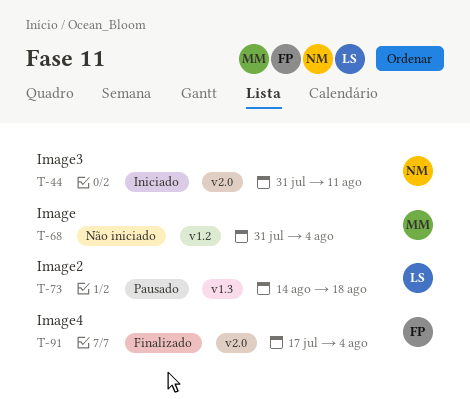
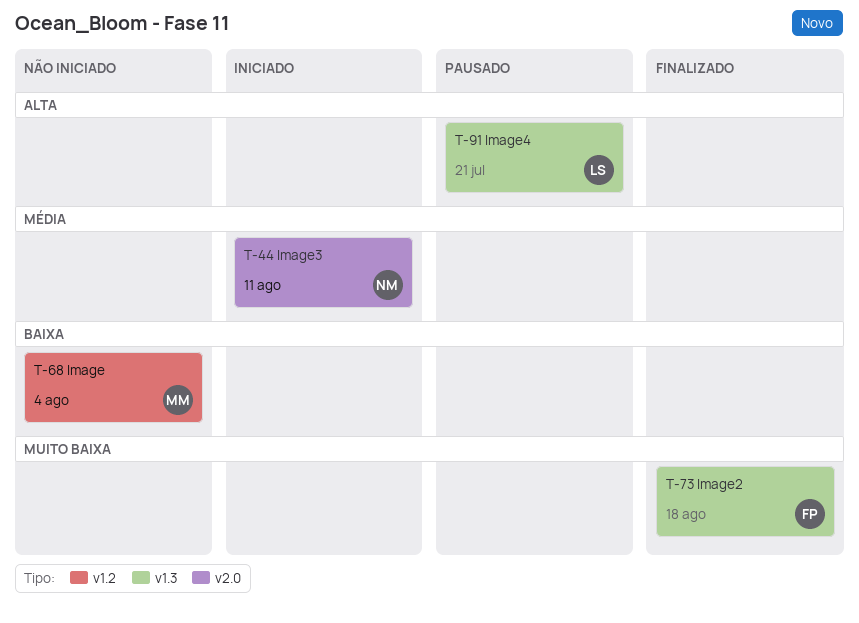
T-73, status: Pausado -> Finalizado
T-73, owner: LS -> FP
T-91, status: Finalizado -> Pausado
T-91, owner: FP -> LS
T-91, label: v2.0 -> v1.3
T-91, due: Aug 4 -> Jul 21

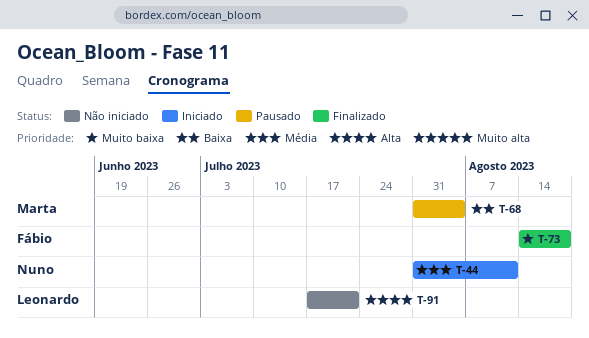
T-68, status: Não iniciado -> Pausado
T-91, status: Pausado -> Não iniciado

